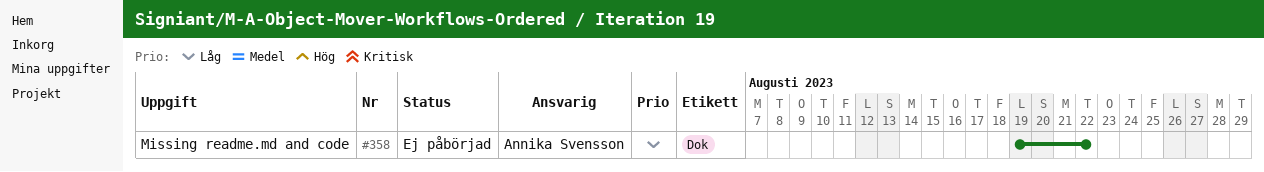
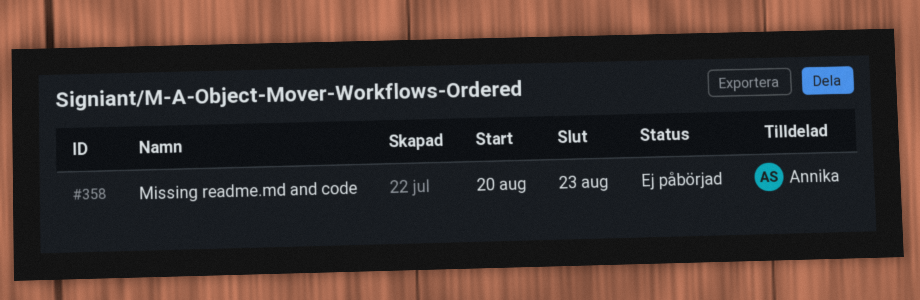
#358, start: Aug 19 -> Aug 20
#358, due: Aug 22 -> Aug 23

